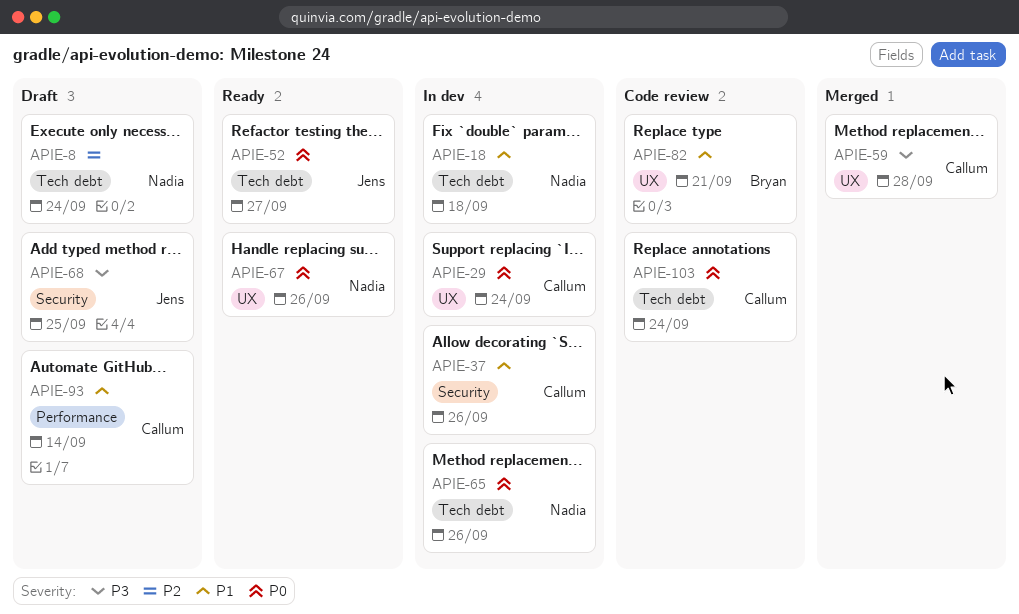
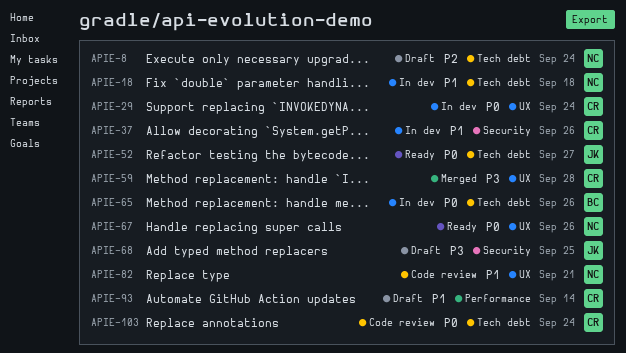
APIE-65, owner: Nadia -> Bryan
APIE-82, owner: Bryan -> Nadia

